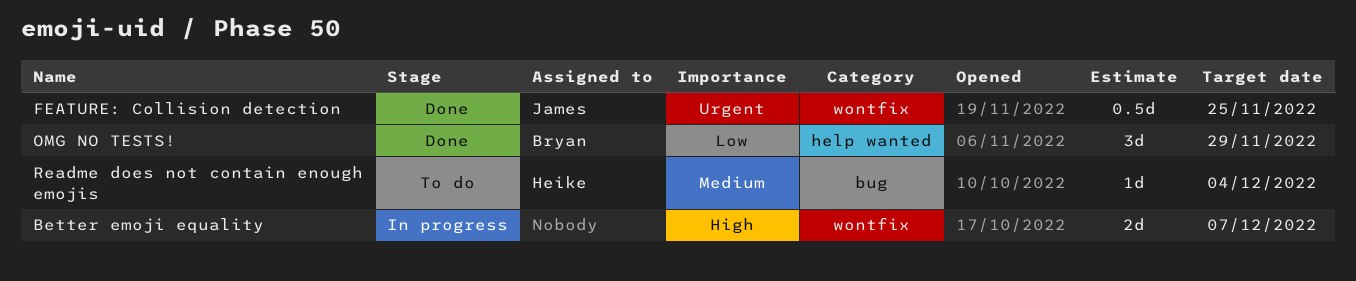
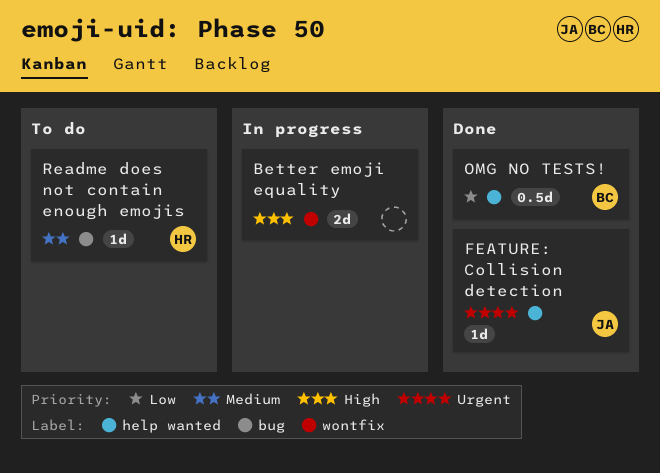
FEATURE: Collision detection, label: wontfix -> help wanted
FEATURE: Collision detection, estimate: 0.5d -> 1d
OMG NO TESTS!, estimate: 3d -> 0.5d

